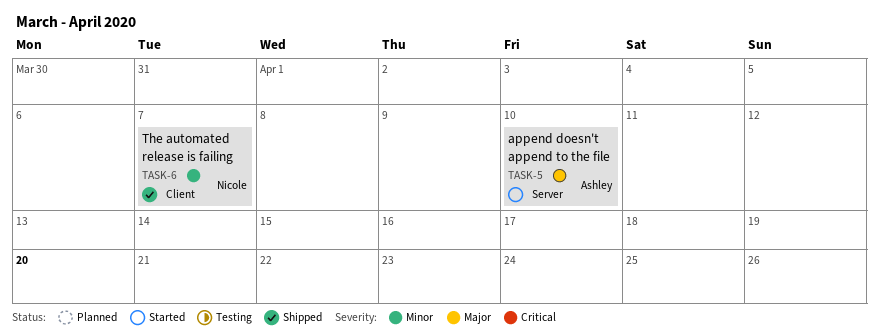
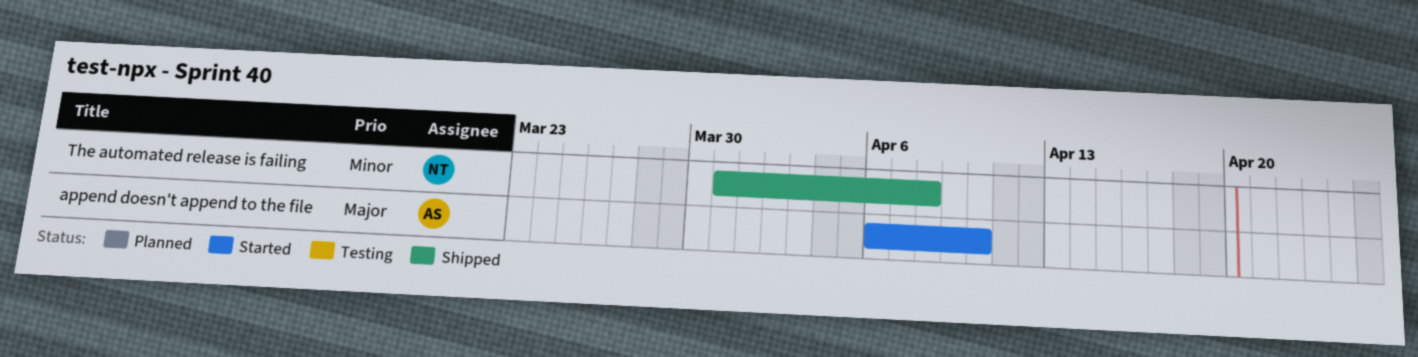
The automated release is failing, due: Apr 7 -> Apr 8

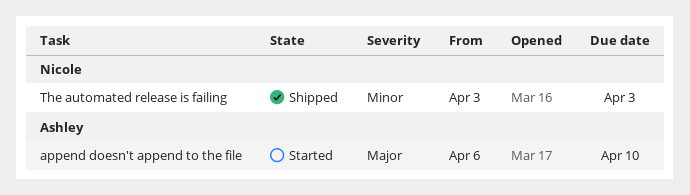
The automated release is failing, start: Mar 31 -> Apr 3
The automated release is failing, due: Apr 8 -> Apr 3

